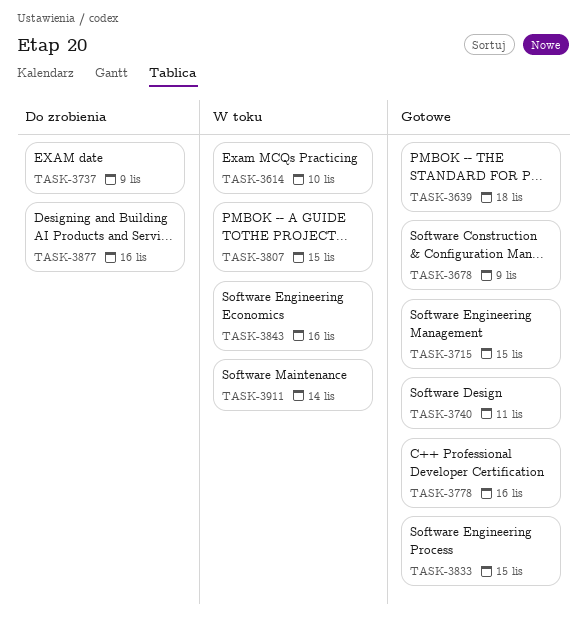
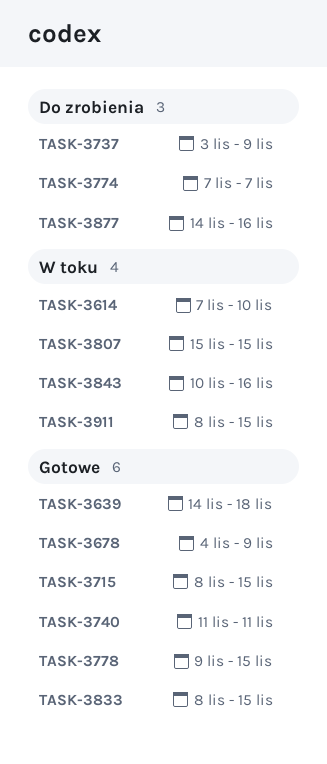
TASK-3774: none -> present
TASK-3778, due: Nov 16 -> Nov 15
TASK-3911, due: Nov 14 -> Nov 15

